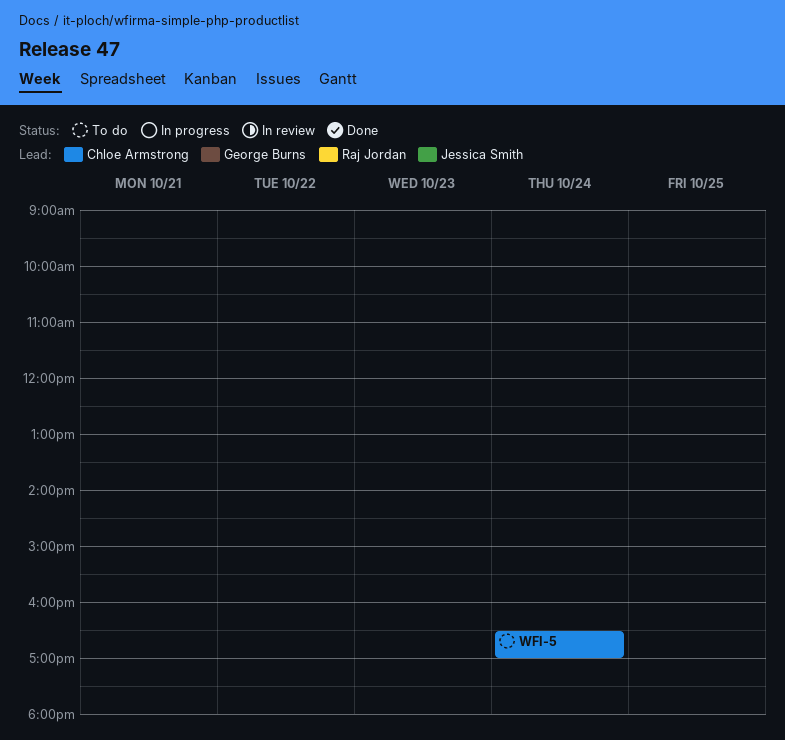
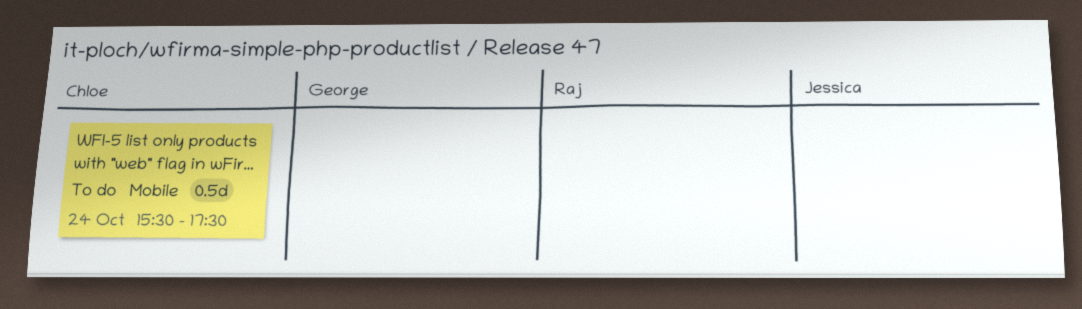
WFI-5, begins: 16:30 -> 15:30
WFI-5, ends: 17:00 -> 17:30

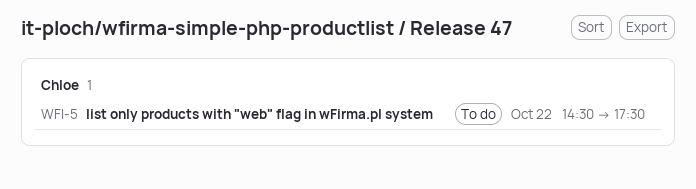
WFI-5, day: Oct 24 -> Oct 22
WFI-5, begins: 15:30 -> 14:30

